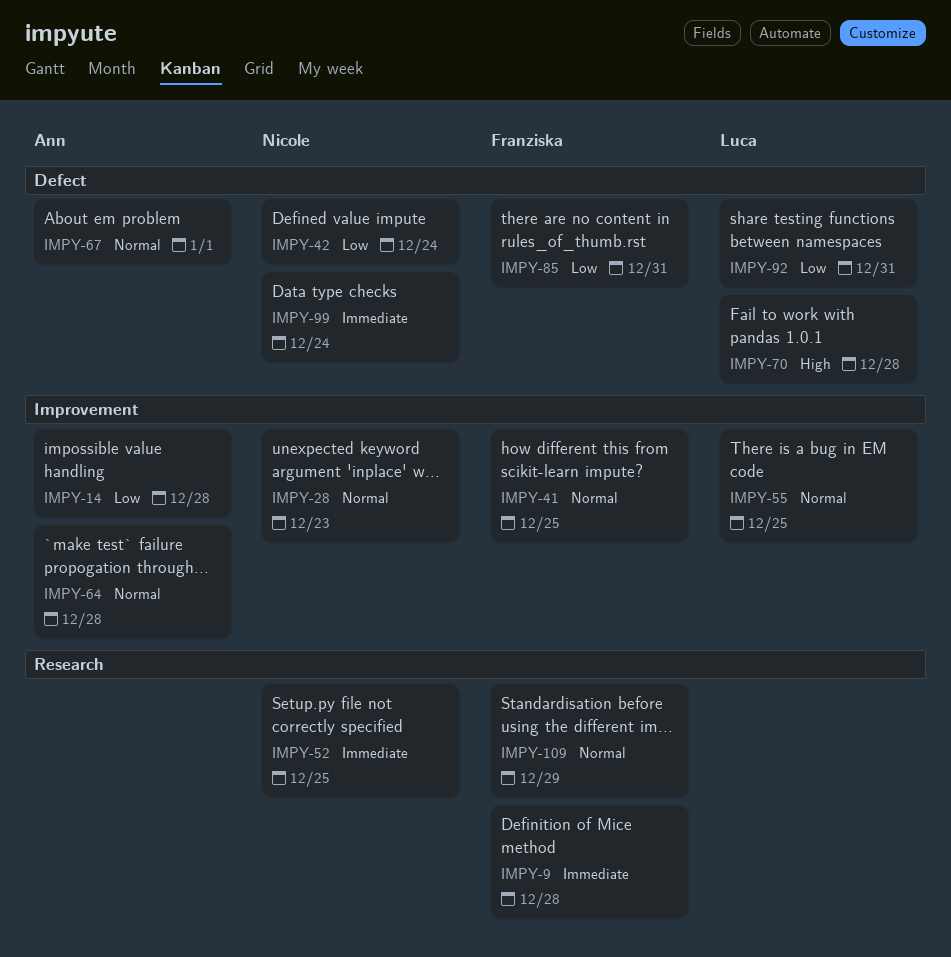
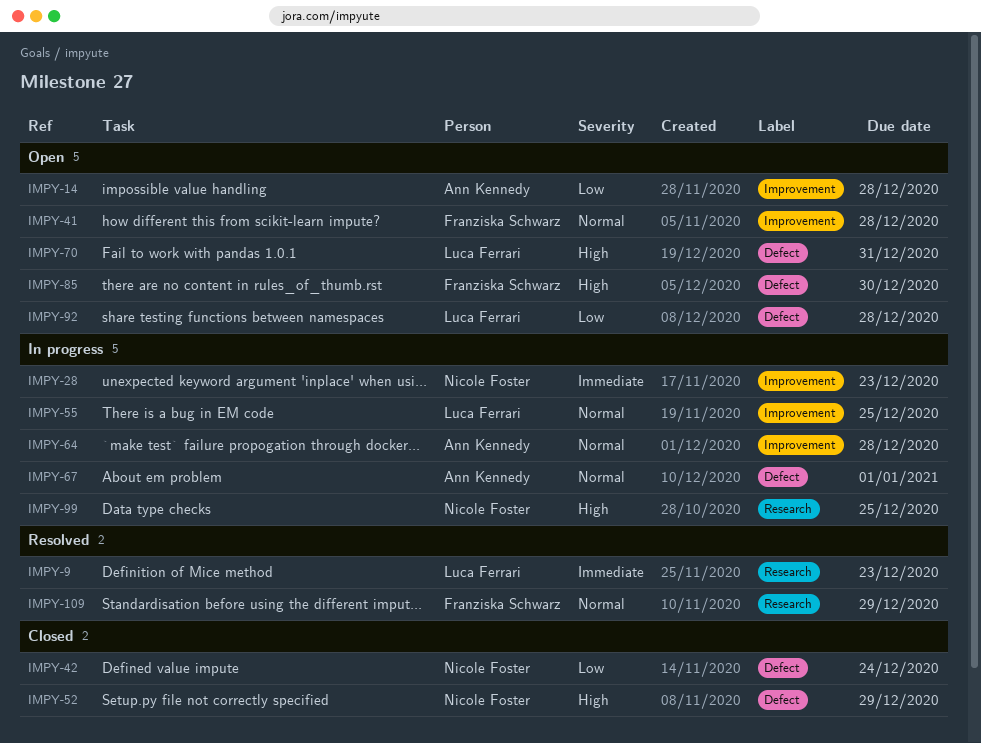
IMPY-9, owner: Franziska Schwarz -> Luca Ferrari
IMPY-9, due: Dec 28 -> Dec 23
IMPY-28, priority: Normal -> Immediate
IMPY-41, due: Dec 25 -> Dec 28
IMPY-52, priority: Immediate -> High
IMPY-52, label: Research -> Defect
IMPY-52, due: Dec 25 -> Dec 29
IMPY-70, due: Dec 28 -> Dec 31
IMPY-85, priority: Low -> High
IMPY-85, due: Dec 31 -> Dec 30
IMPY-92, due: Dec 31 -> Dec 28
IMPY-99, priority: Immediate -> High
IMPY-99, label: Defect -> Research
IMPY-99, due: Dec 24 -> Dec 25

